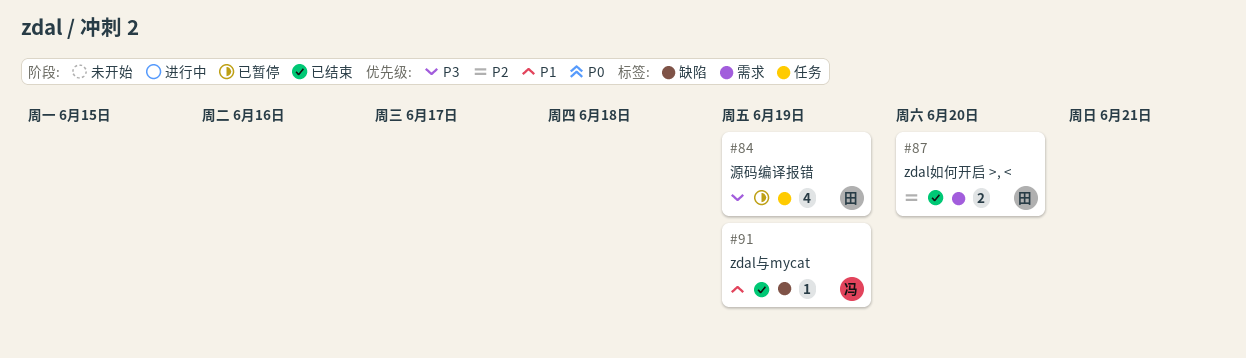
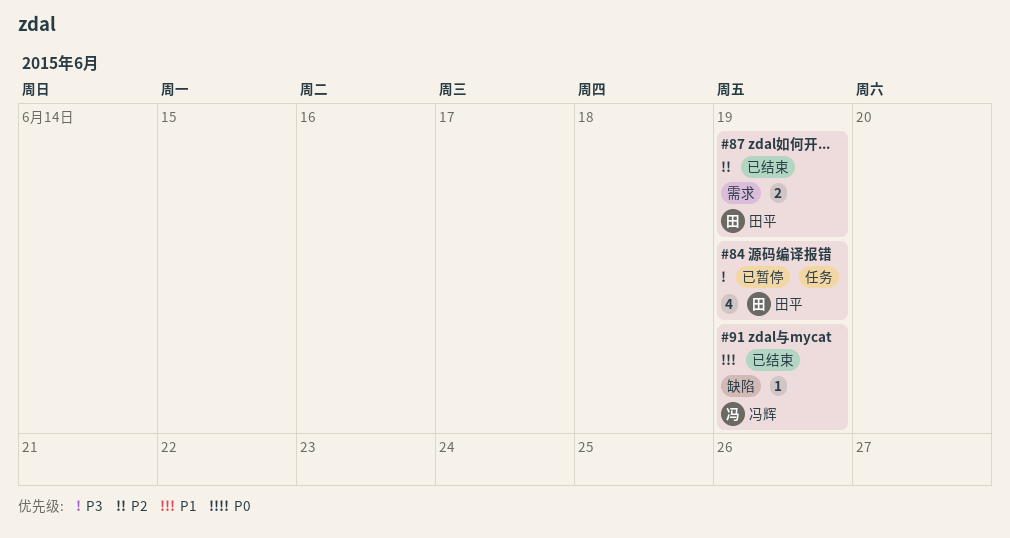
#87, due: Jun 20 -> Jun 19

